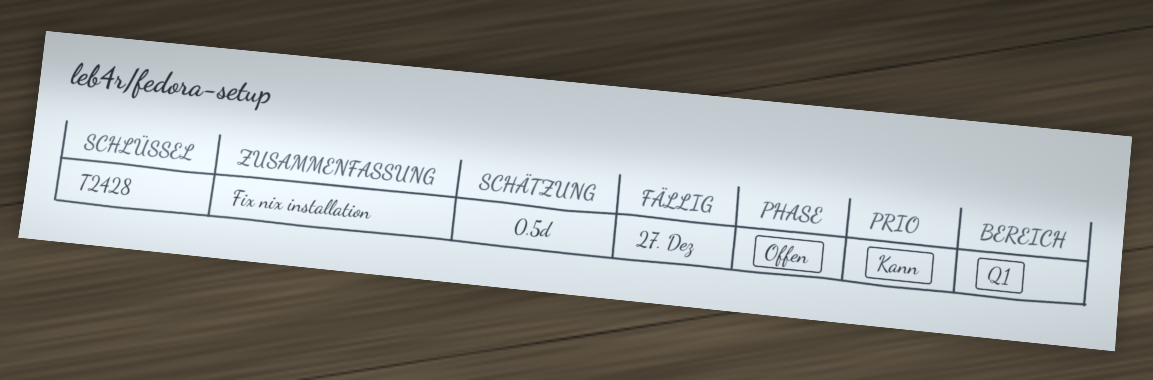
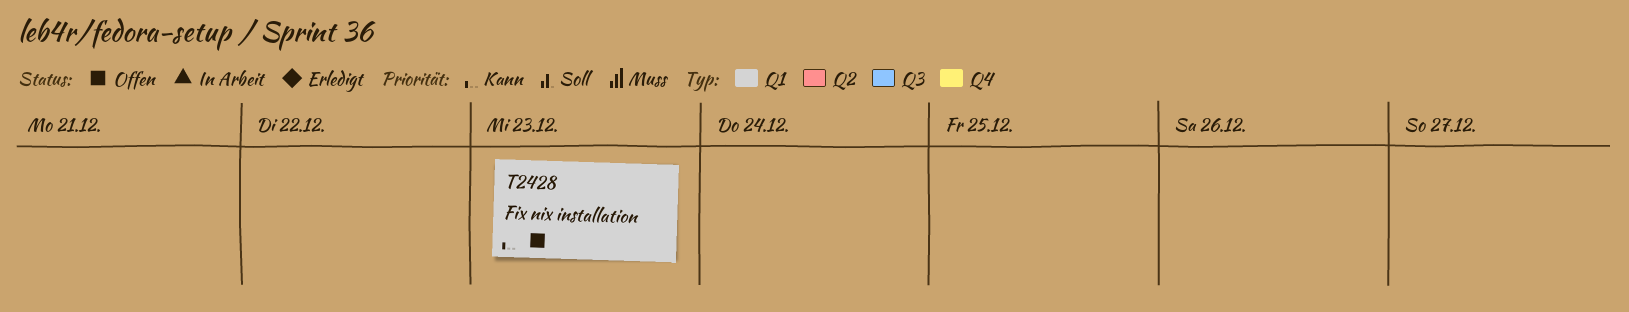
T2428, due: Dec 27 -> Dec 23

